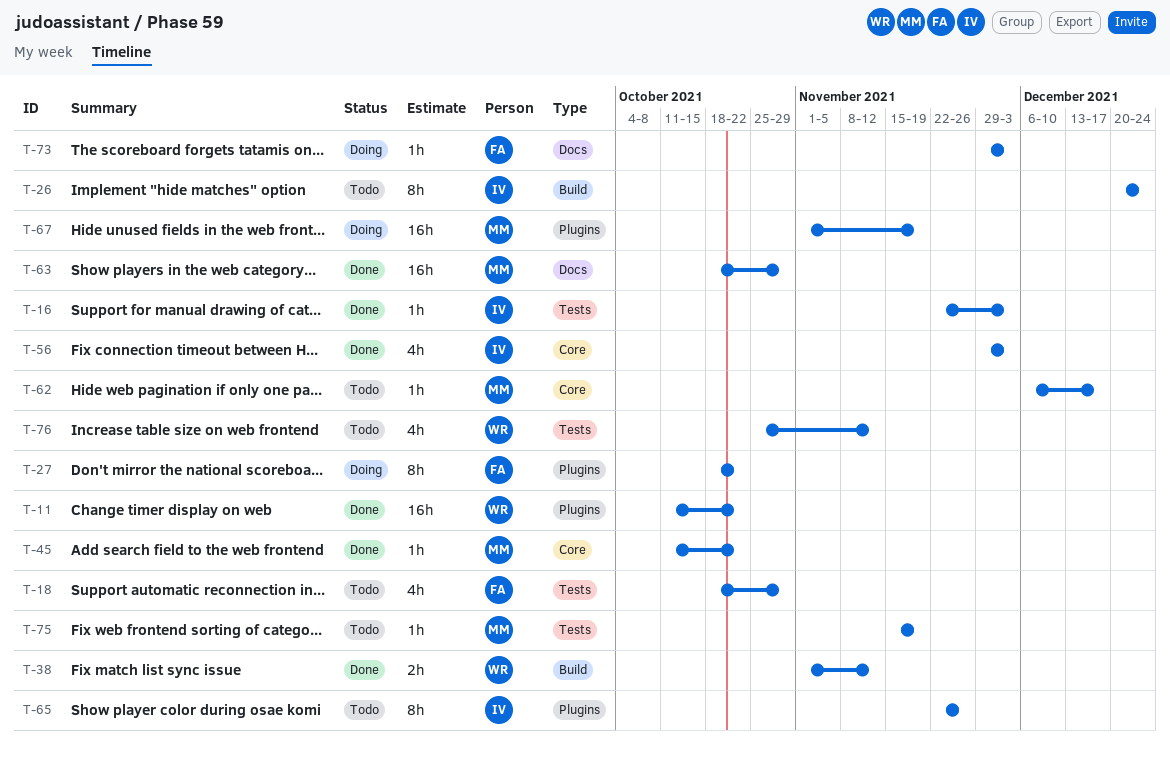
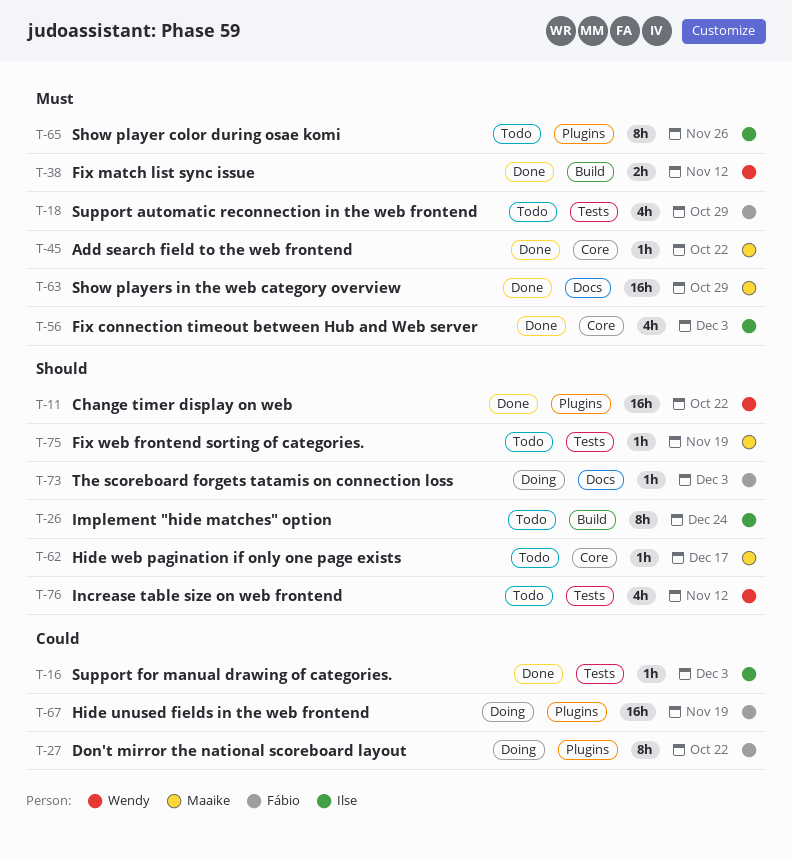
T-67, owner: Maaike -> Fábio

